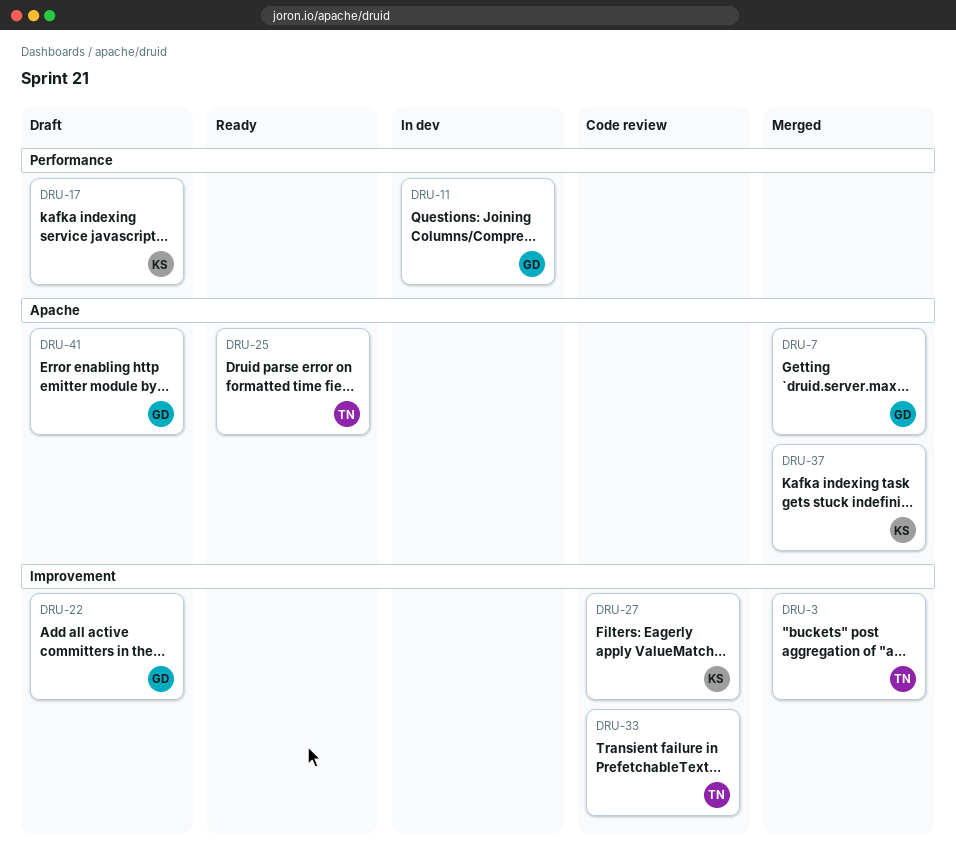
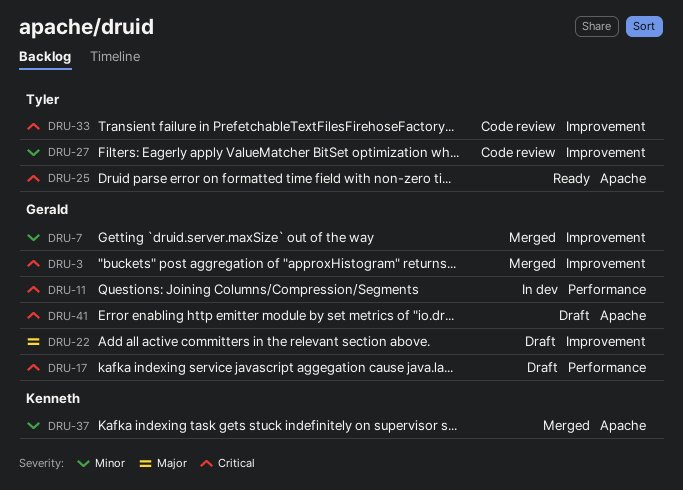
DRU-3, owner: Tyler -> Gerald
DRU-7, label: Apache -> Improvement
DRU-17, owner: Kenneth -> Gerald
DRU-27, owner: Kenneth -> Tyler

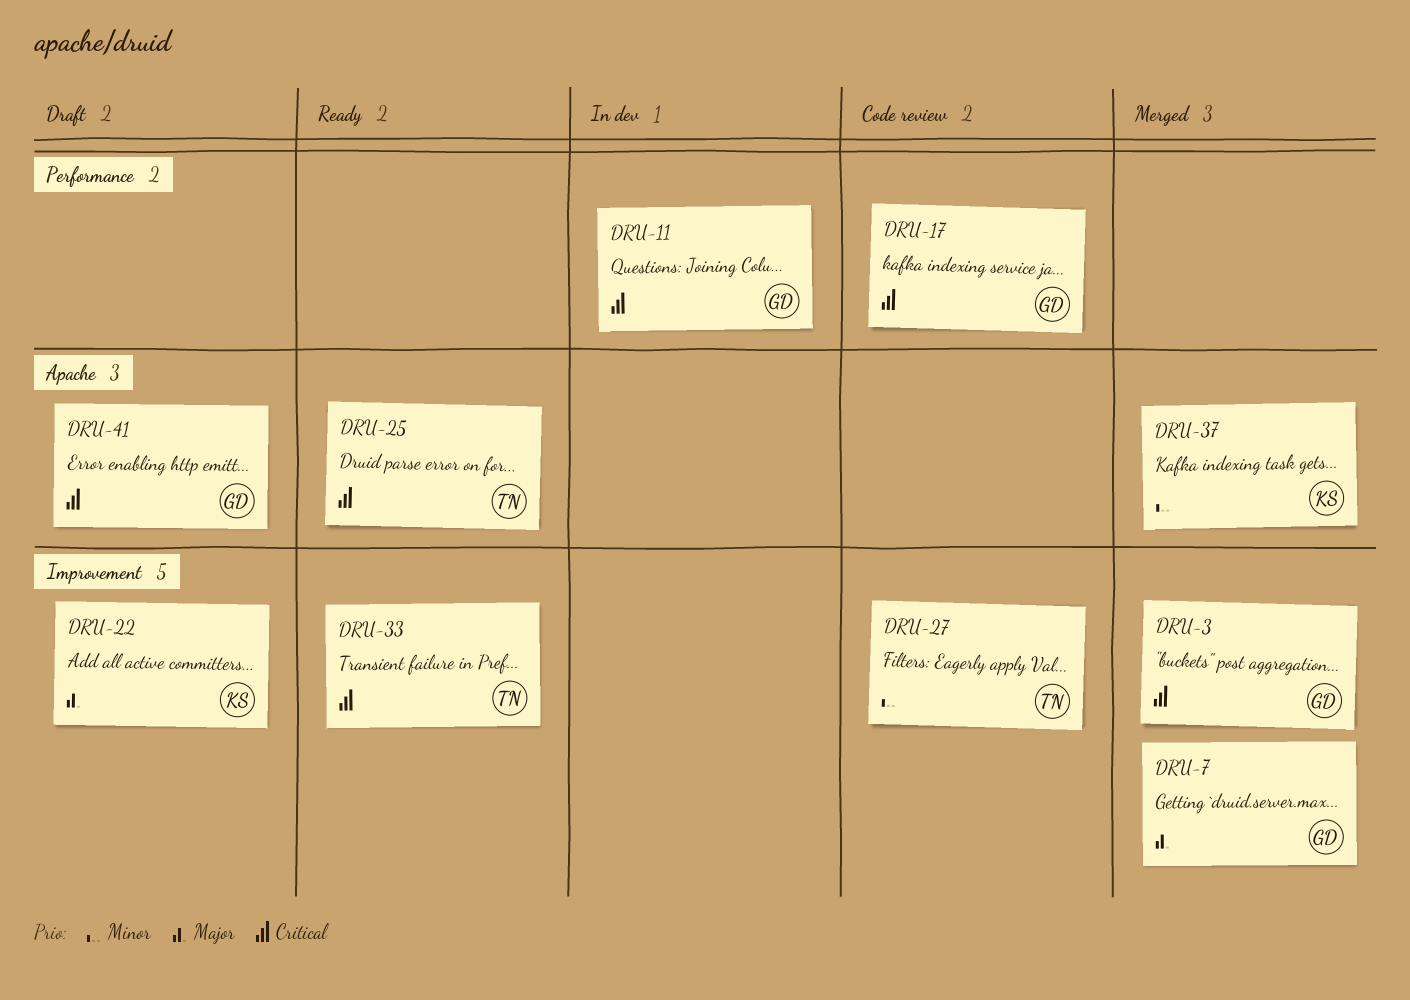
DRU-7, priority: Minor -> Major
DRU-17, status: Draft -> Code review
DRU-22, owner: Gerald -> Kenneth
DRU-33, status: Code review -> Ready

